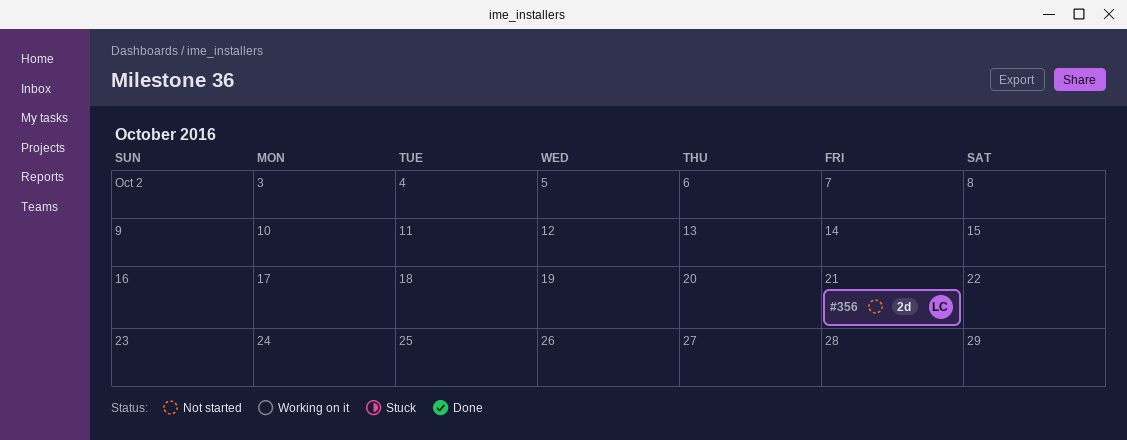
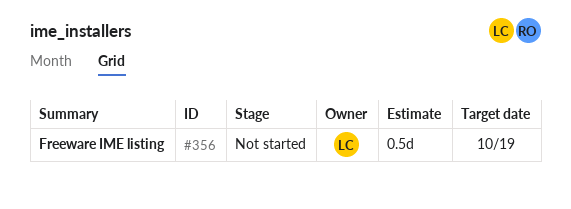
#356, estimate: 2d -> 0.5d
#356, due: Oct 21 -> Oct 19

